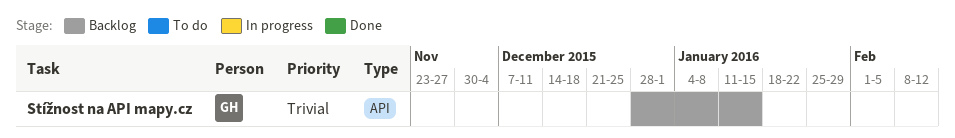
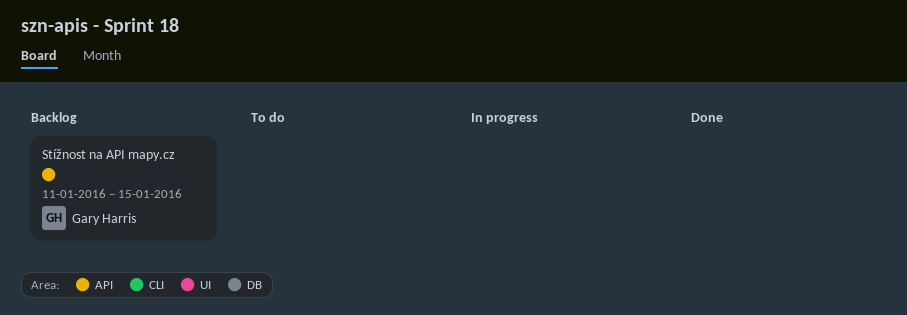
Stížnost na API mapy.cz, start: Dec 28 -> Jan 11

